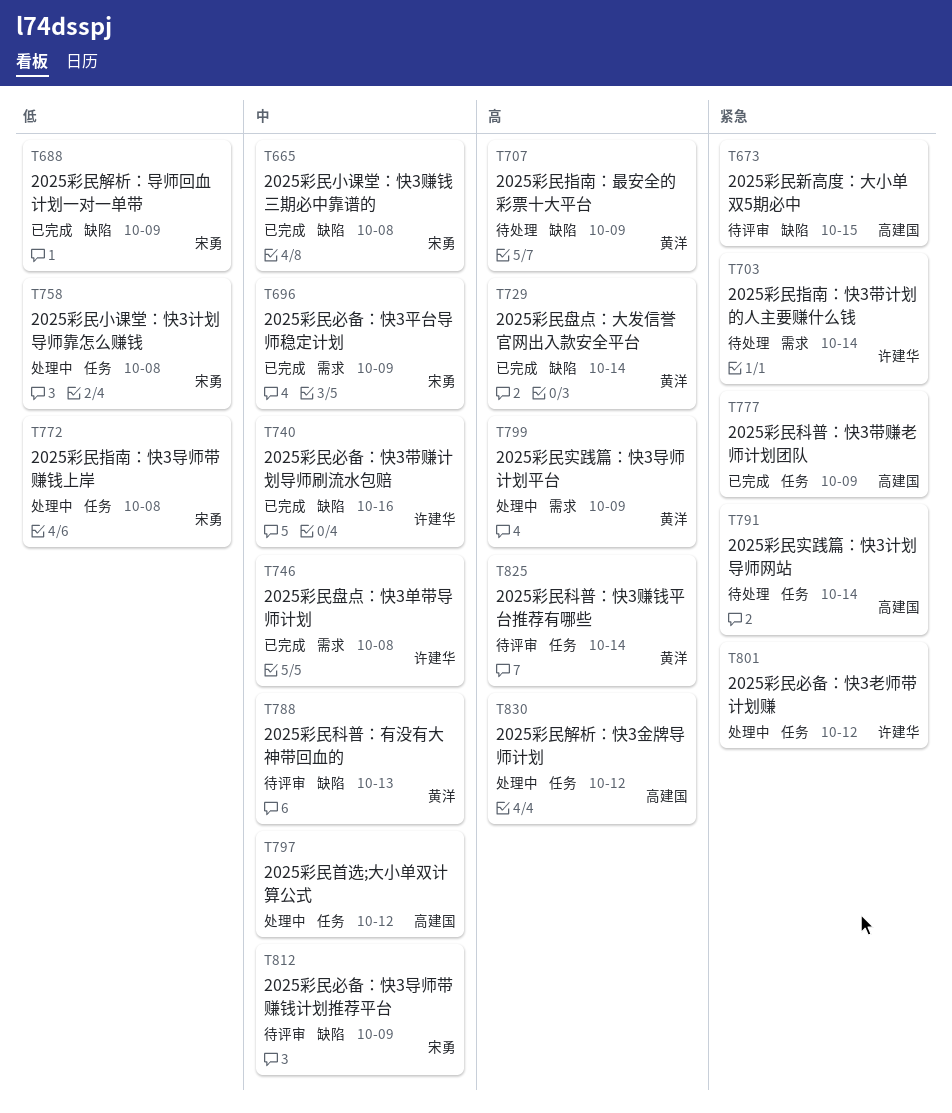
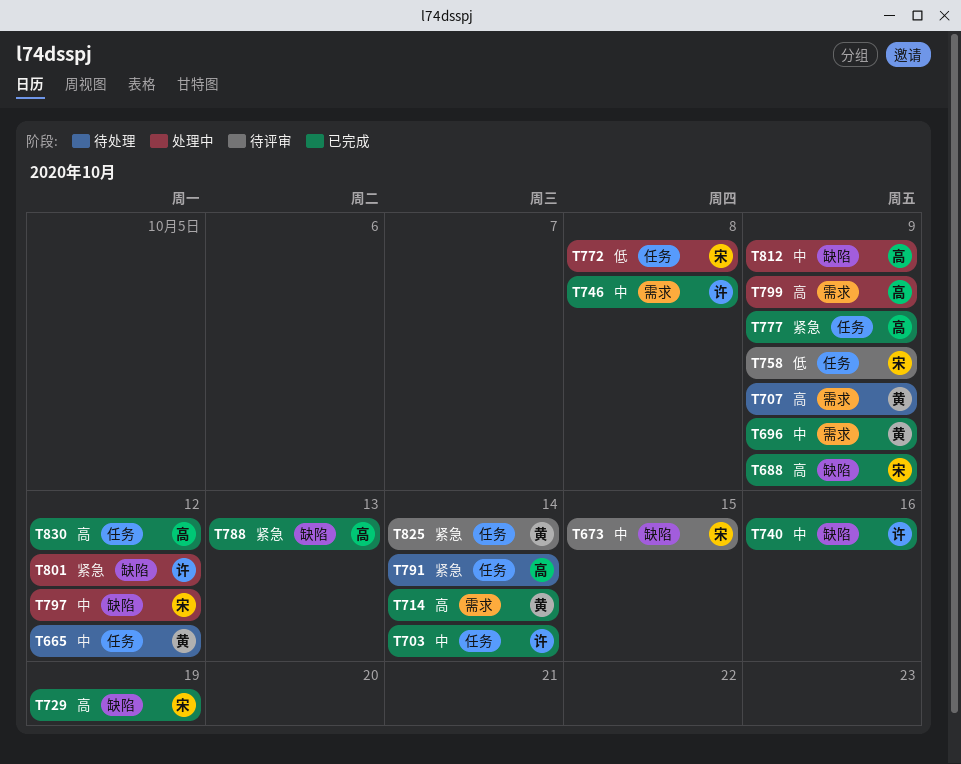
T665, status: 已完成 -> 待处理
T665, owner: 宋勇 -> 黄洋
T665, label: 缺陷 -> 任务
T665, due: Oct 8 -> Oct 12
T673, owner: 高建国 -> 宋勇
T673, priority: 紧急 -> 中
T688, priority: 低 -> 高
T696, owner: 宋勇 -> 黄洋
T703, status: 待处理 -> 已完成
T703, priority: 紧急 -> 中
T703, label: 需求 -> 任务
T707, label: 缺陷 -> 需求
T714: none -> present
T729, owner: 黄洋 -> 宋勇
T729, due: Oct 14 -> Oct 19
T758, status: 处理中 -> 待评审
T758, due: Oct 8 -> Oct 9
T788, status: 待评审 -> 已完成
T788, owner: 黄洋 -> 高建国
T788, priority: 中 -> 紧急
T797, owner: 高建国 -> 宋勇
T797, label: 任务 -> 缺陷
T799, owner: 黄洋 -> 高建国
T801, label: 任务 -> 缺陷
T812, status: 待评审 -> 处理中
T812, owner: 宋勇 -> 高建国
T825, priority: 高 -> 紧急
T830, status: 处理中 -> 已完成

